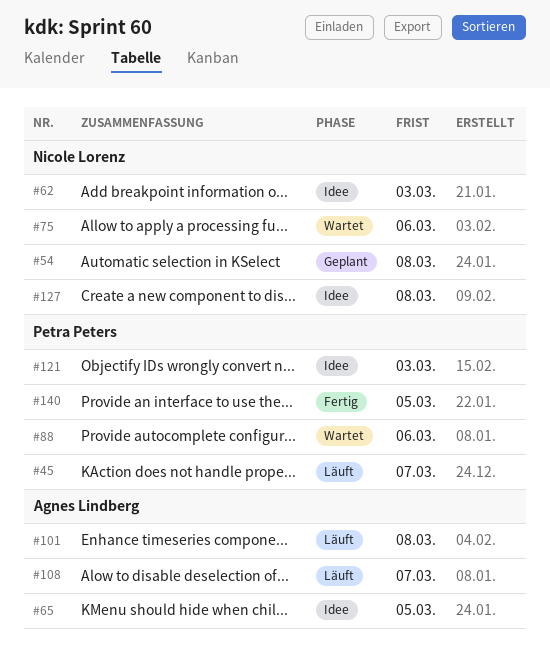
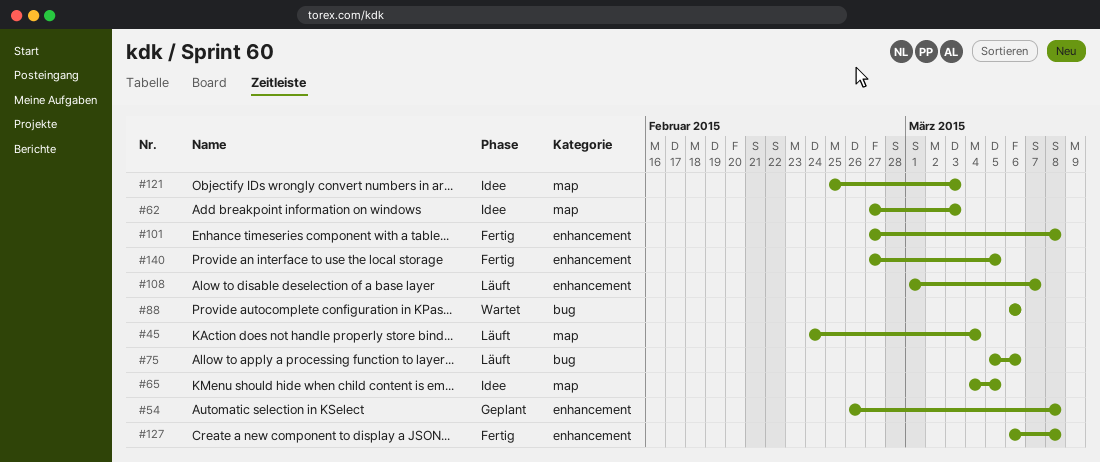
#45, due: Mar 7 -> Mar 4
#75, status: Wartet -> Läuft
#101, status: Läuft -> Fertig
#127, status: Idee -> Fertig

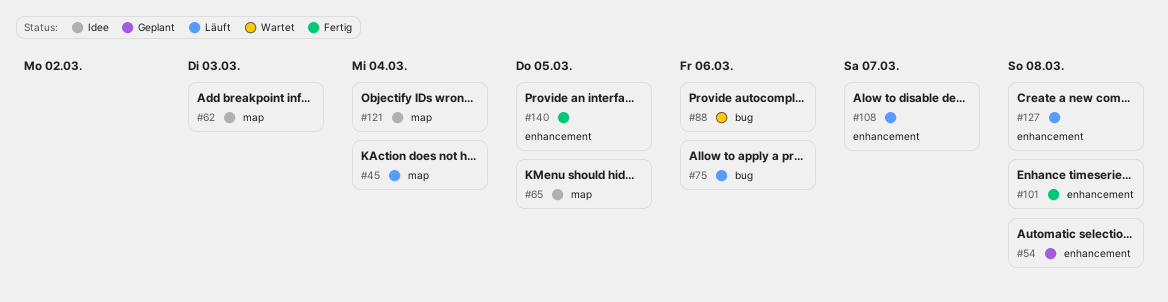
#121, due: Mar 3 -> Mar 4
#127, status: Fertig -> Läuft

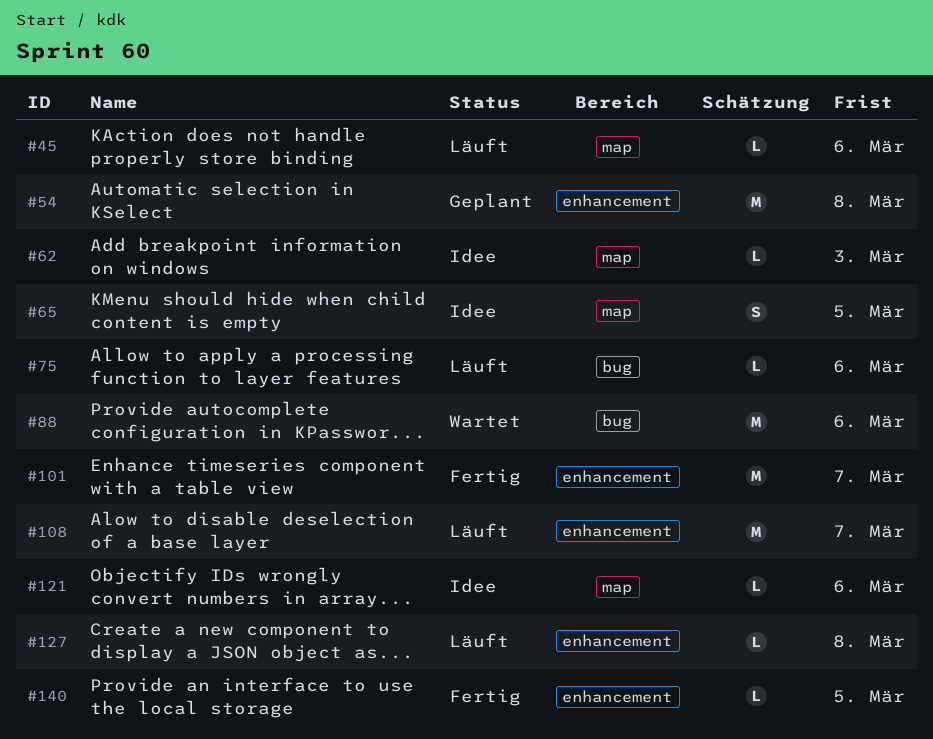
#45, due: Mar 4 -> Mar 6
#101, due: Mar 8 -> Mar 7
#121, due: Mar 4 -> Mar 6

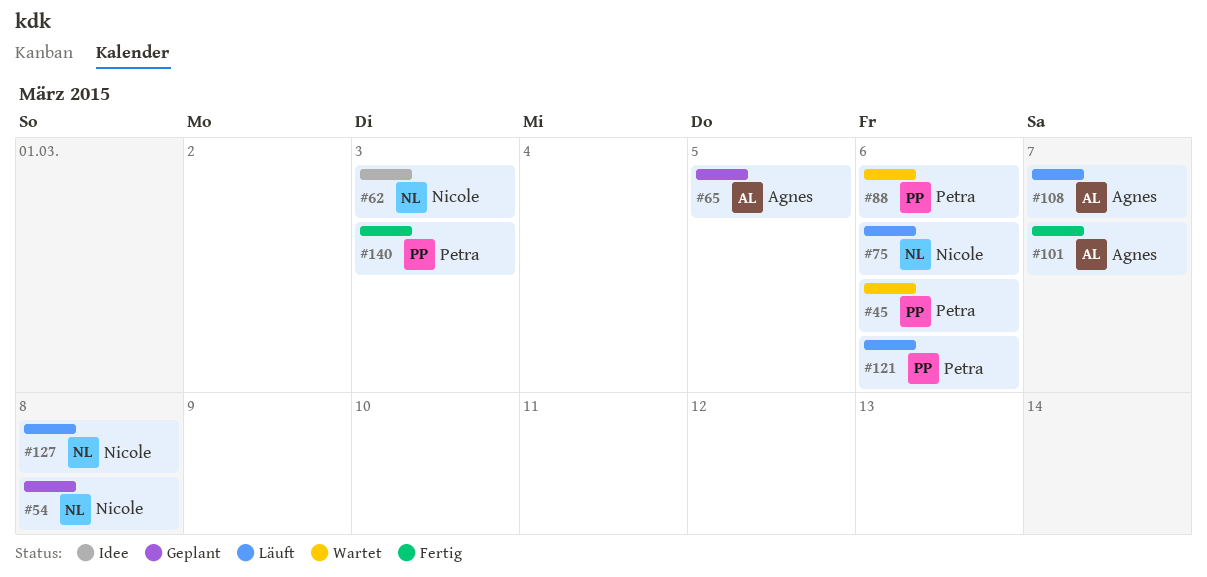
#45, status: Läuft -> Wartet
#65, status: Idee -> Geplant
#121, status: Idee -> Läuft
#140, due: Mar 5 -> Mar 3

